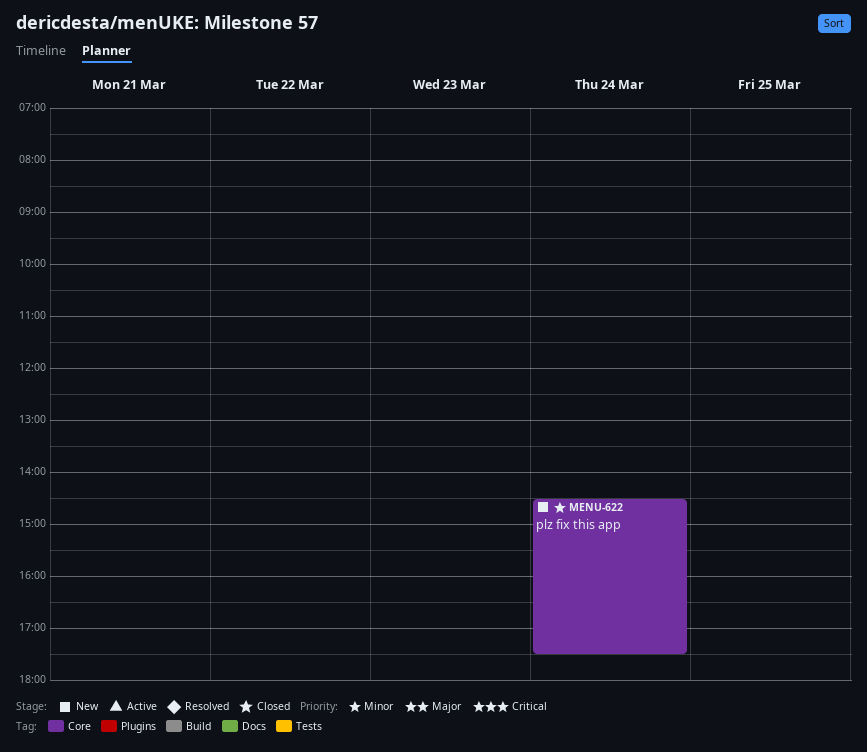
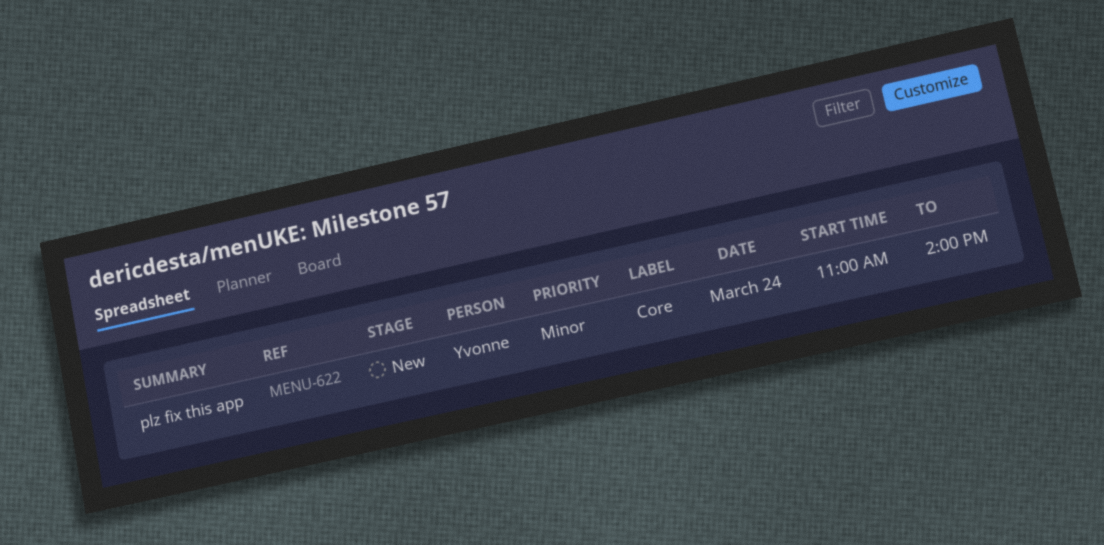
MENU-622, begins: 14:30 -> 11:00
MENU-622, ends: 17:30 -> 14:00

